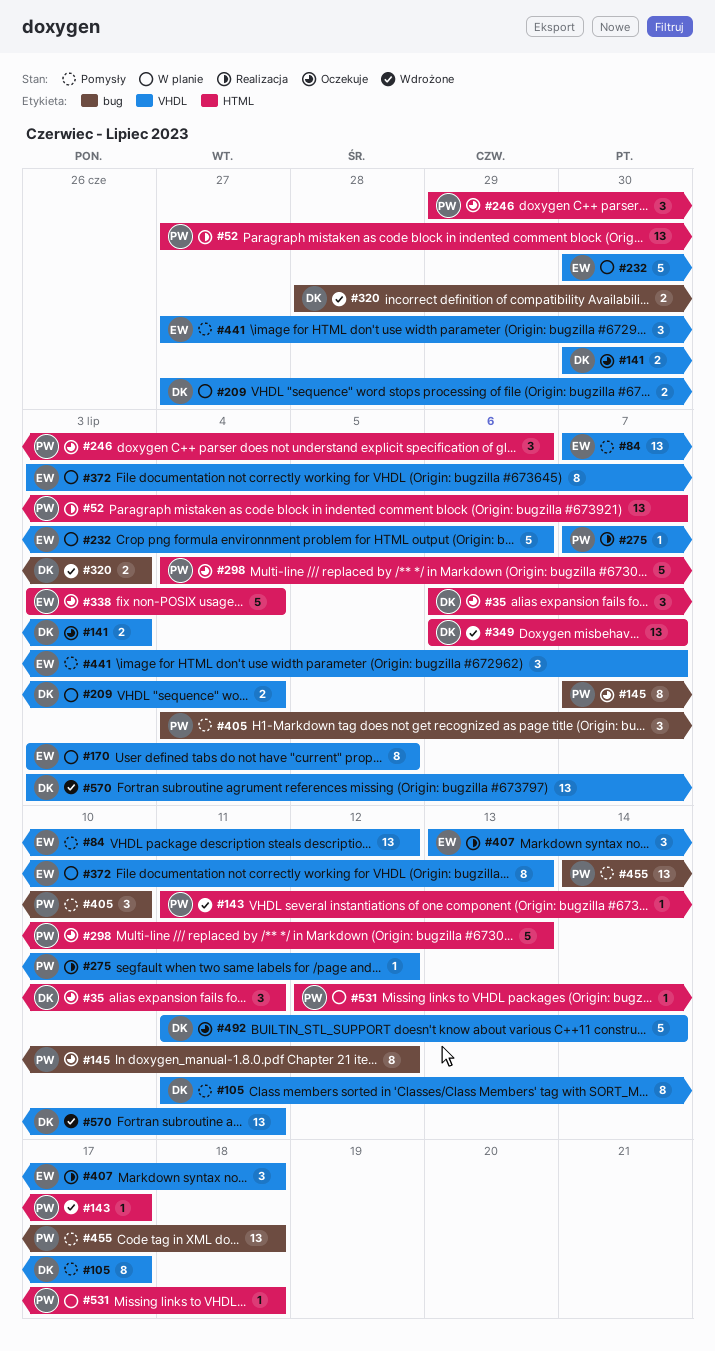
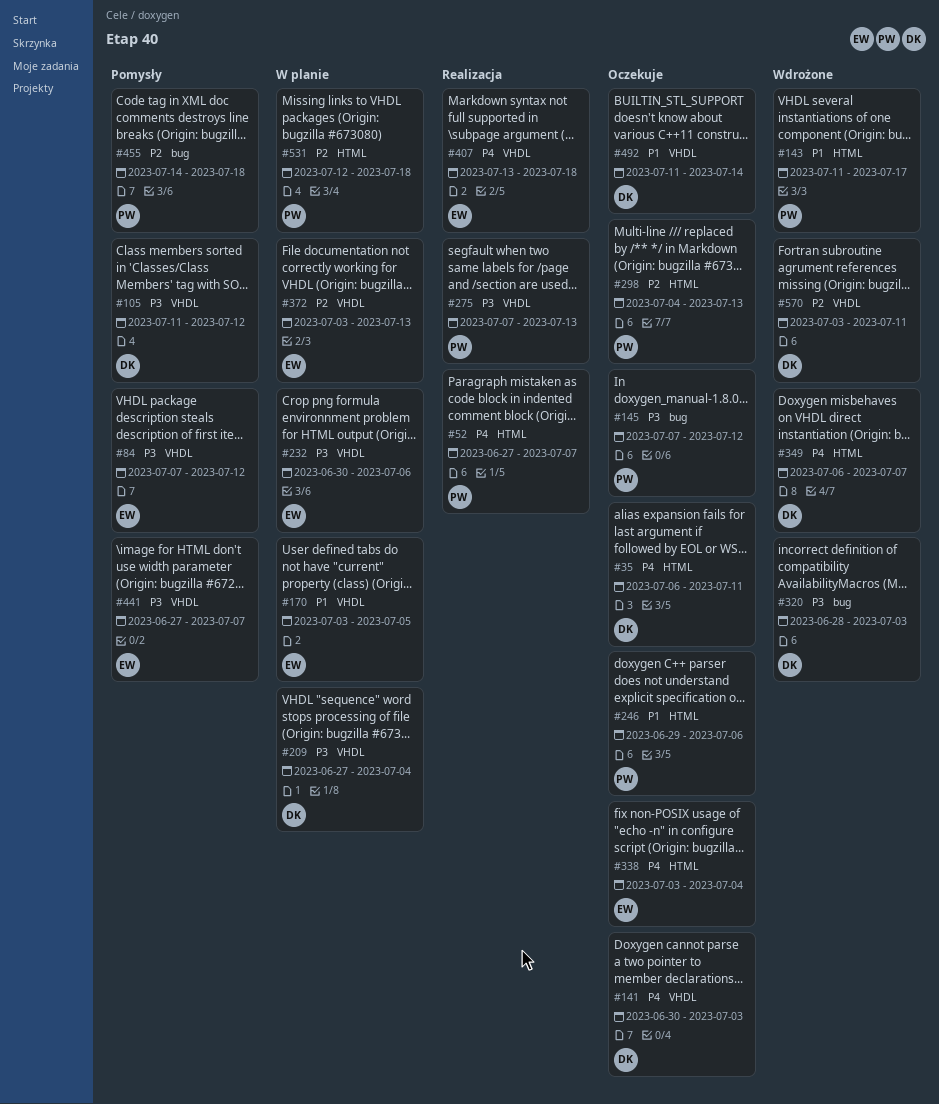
#105, due: Jul 17 -> Jul 12
#275, due: Jul 12 -> Jul 13
#405: present -> none

